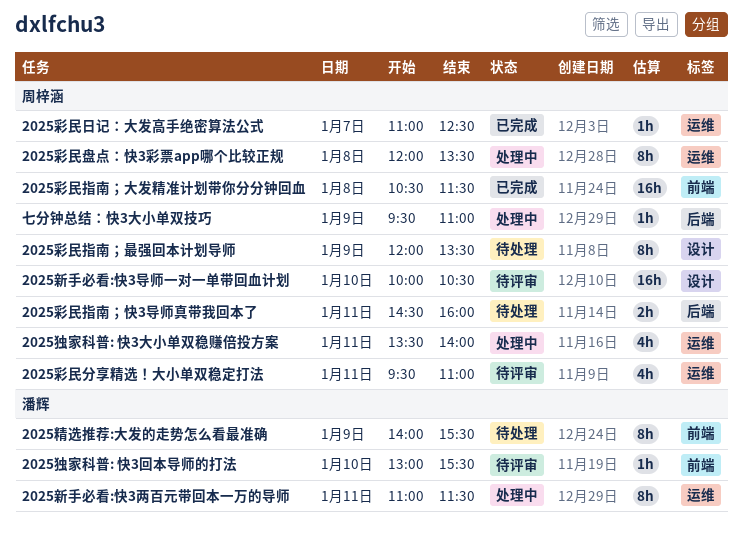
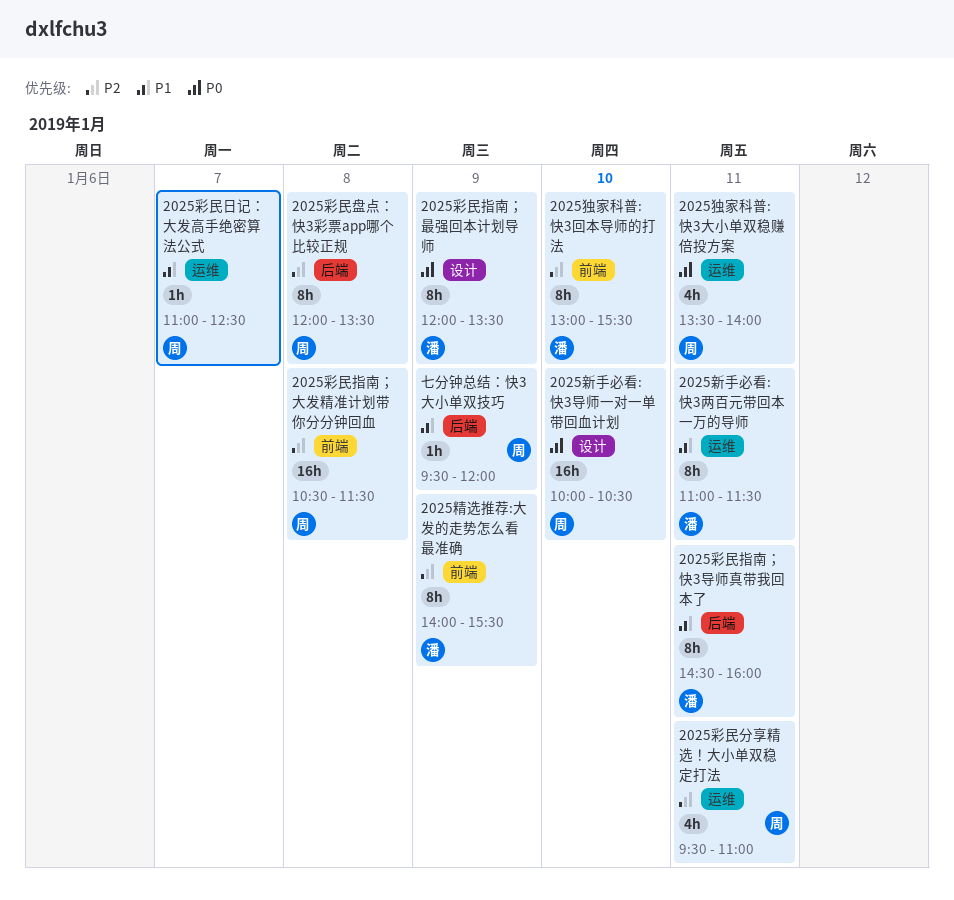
2025彩民指南；快3导师真带我回本了, owner: 周梓涵 -> 潘辉
2025彩民指南；快3导师真带我回本了, estimate: 2h -> 8h
2025彩民指南；最强回本计划导师, owner: 周梓涵 -> 潘辉
2025彩民盘点：快3彩票app哪个比较正规, label: 运维 -> 后端
2025独家科普: 快3回本导师的打法, estimate: 1h -> 8h
七分钟总结：快3大小单双技巧, ends: 11:00 -> 12:00

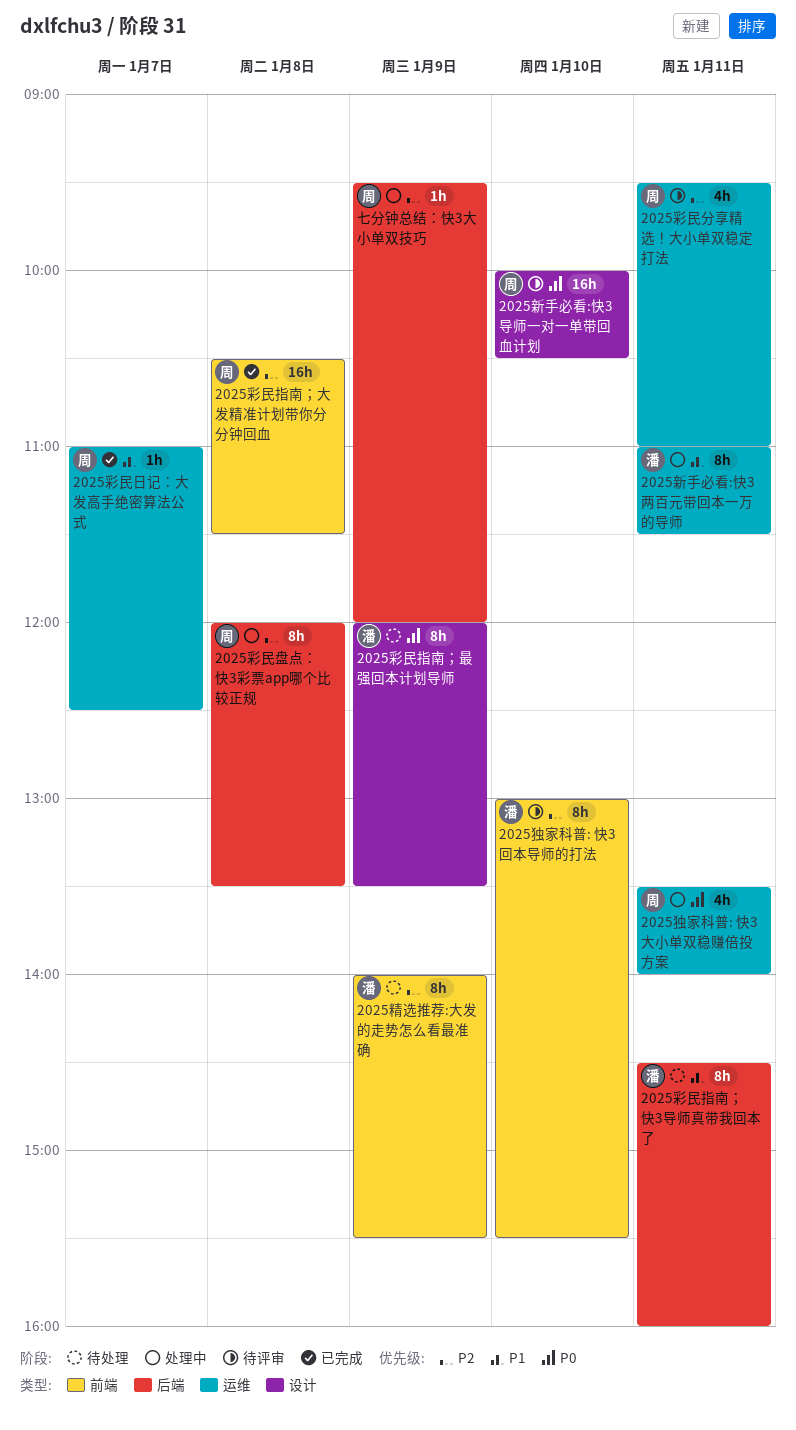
七分钟总结：快3大小单双技巧, priority: P1 -> P2

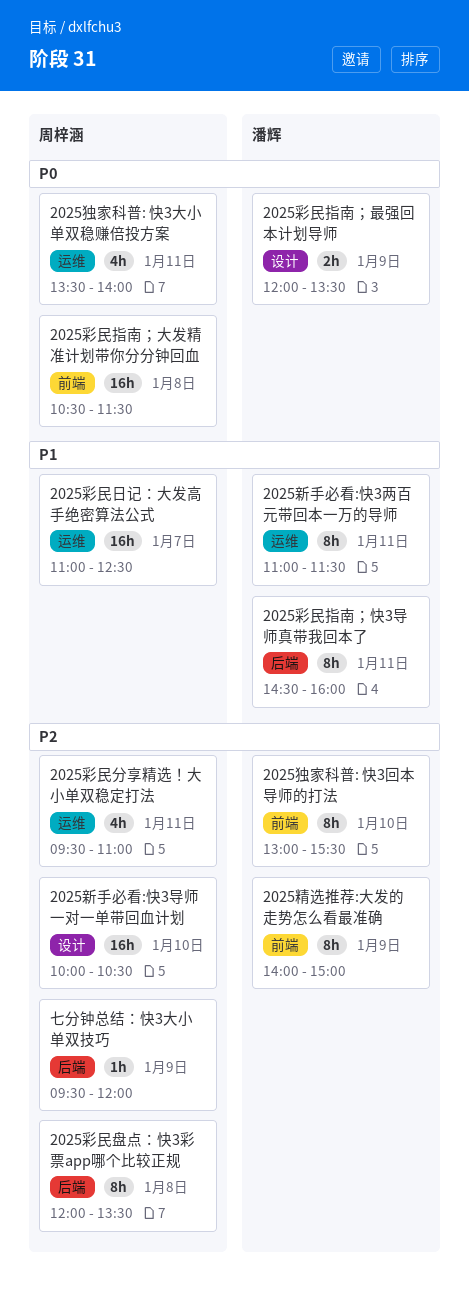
2025彩民指南；大发精准计划带你分分钟回血, priority: P2 -> P0
2025彩民指南；最强回本计划导师, estimate: 8h -> 2h
2025彩民日记：大发高手绝密算法公式, estimate: 1h -> 16h
2025新手必看:快3导师一对一单带回血计划, priority: P0 -> P2
2025精选推荐:大发的走势怎么看最准确, ends: 15:30 -> 15:00

